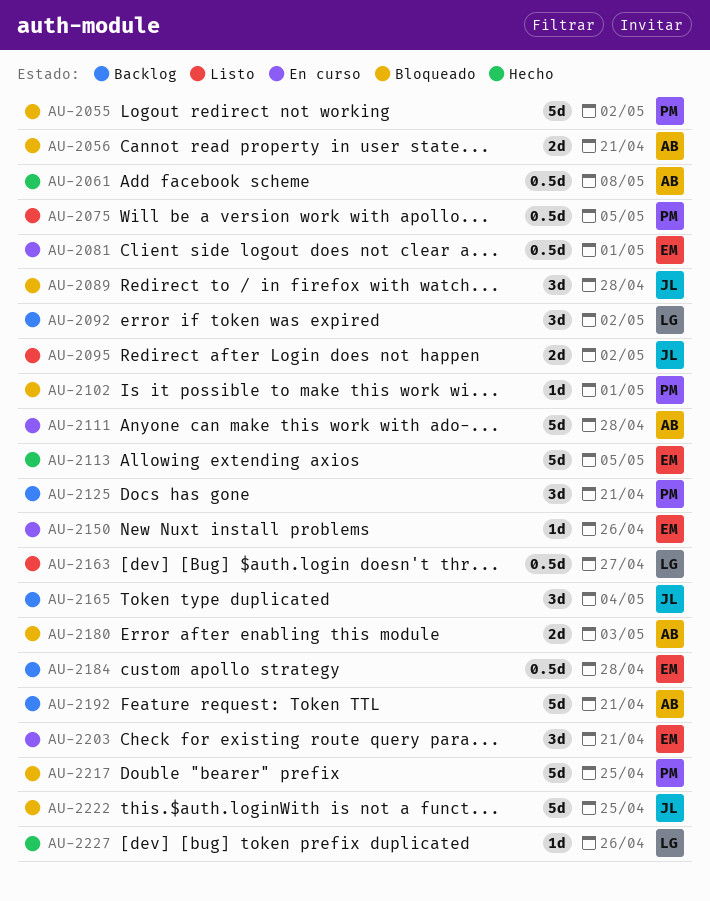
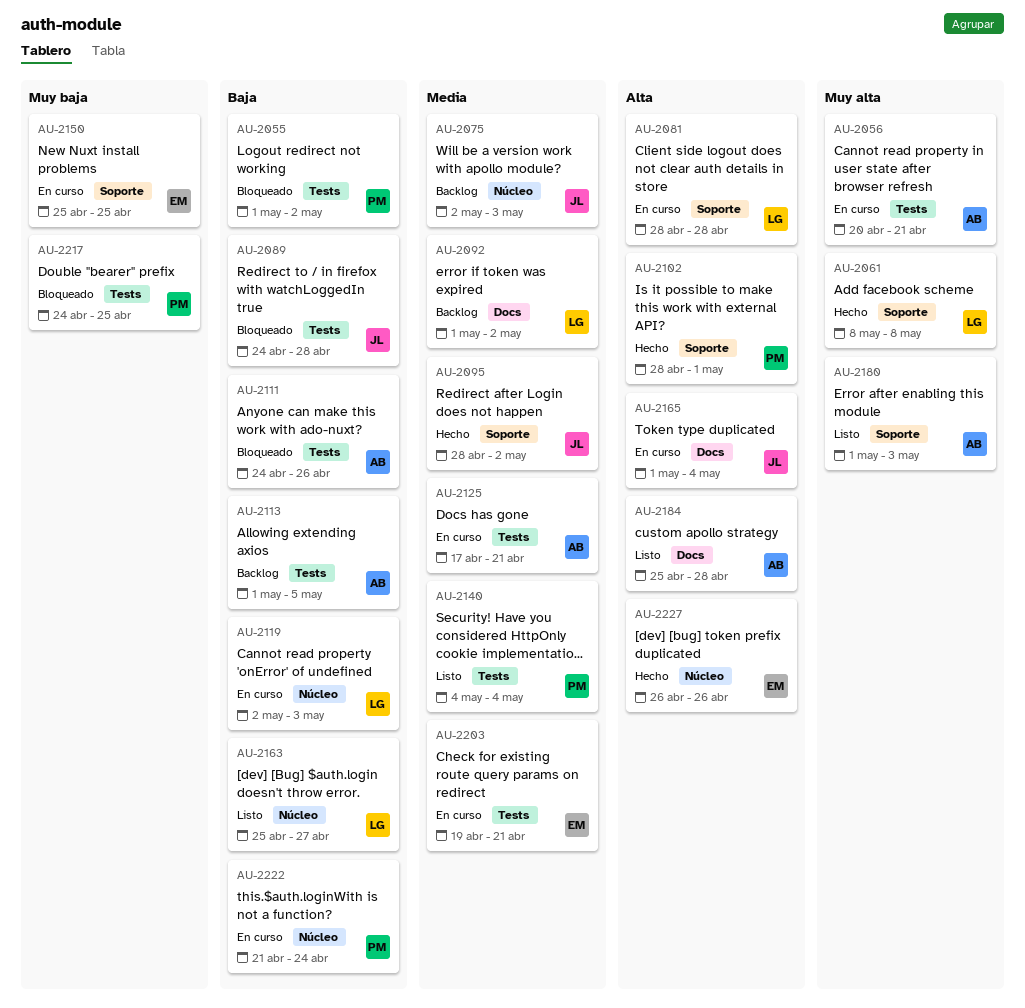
AU-2056, status: Bloqueado -> En curso
AU-2061, owner: AB -> LG
AU-2075, status: Listo -> Backlog
AU-2075, owner: PM -> JL
AU-2075, due: May 5 -> May 3
AU-2081, owner: EM -> LG
AU-2081, due: May 1 -> Apr 28
AU-2095, status: Listo -> Hecho
AU-2102, status: Bloqueado -> Hecho
AU-2111, status: En curso -> Bloqueado
AU-2111, due: Apr 28 -> Apr 26
AU-2113, status: Hecho -> Backlog
AU-2113, owner: EM -> AB
AU-2119: none -> present
AU-2125, status: Backlog -> En curso
AU-2125, owner: PM -> AB
AU-2140: none -> present
AU-2150, due: Apr 26 -> Apr 25
AU-2165, status: Backlog -> En curso
AU-2180, status: Bloqueado -> Listo
AU-2184, status: Backlog -> Listo
AU-2184, owner: EM -> AB
AU-2192: present -> none
AU-2222, status: Bloqueado -> En curso
AU-2222, owner: JL -> PM
AU-2222, due: Apr 25 -> Apr 24
AU-2227, owner: LG -> EM

